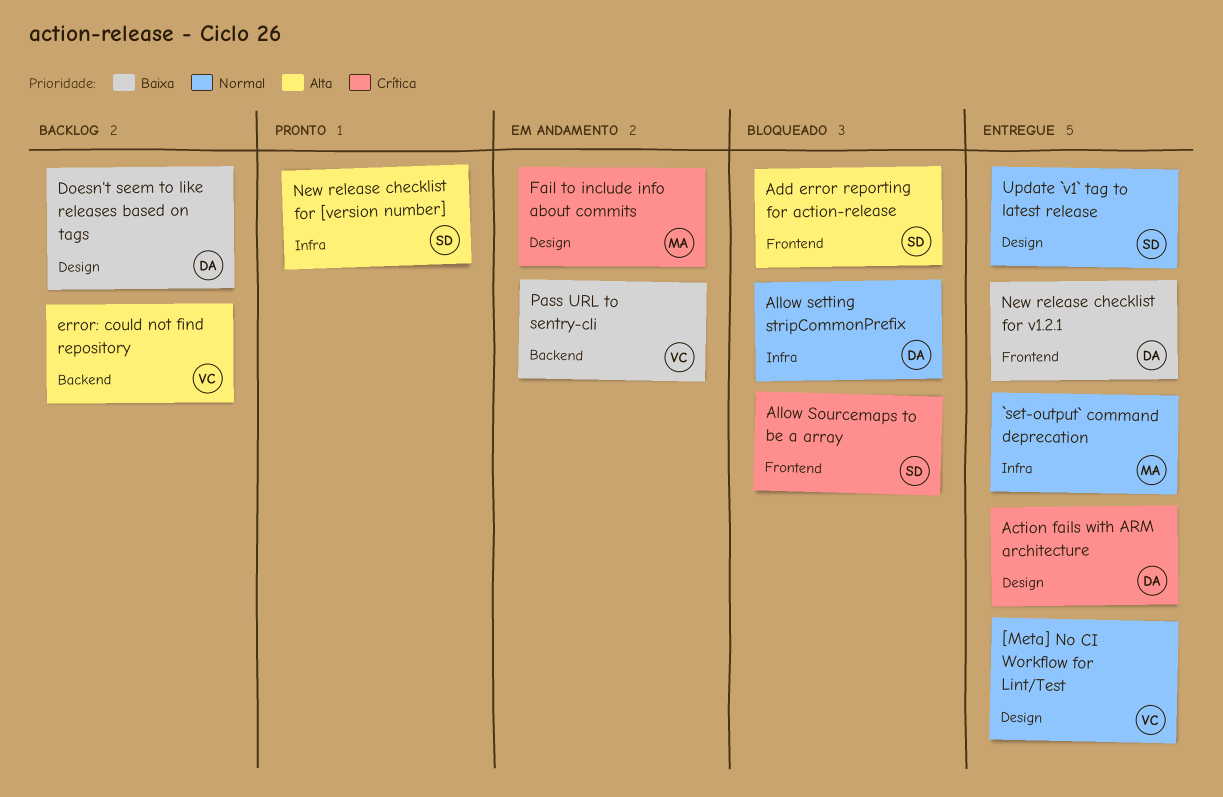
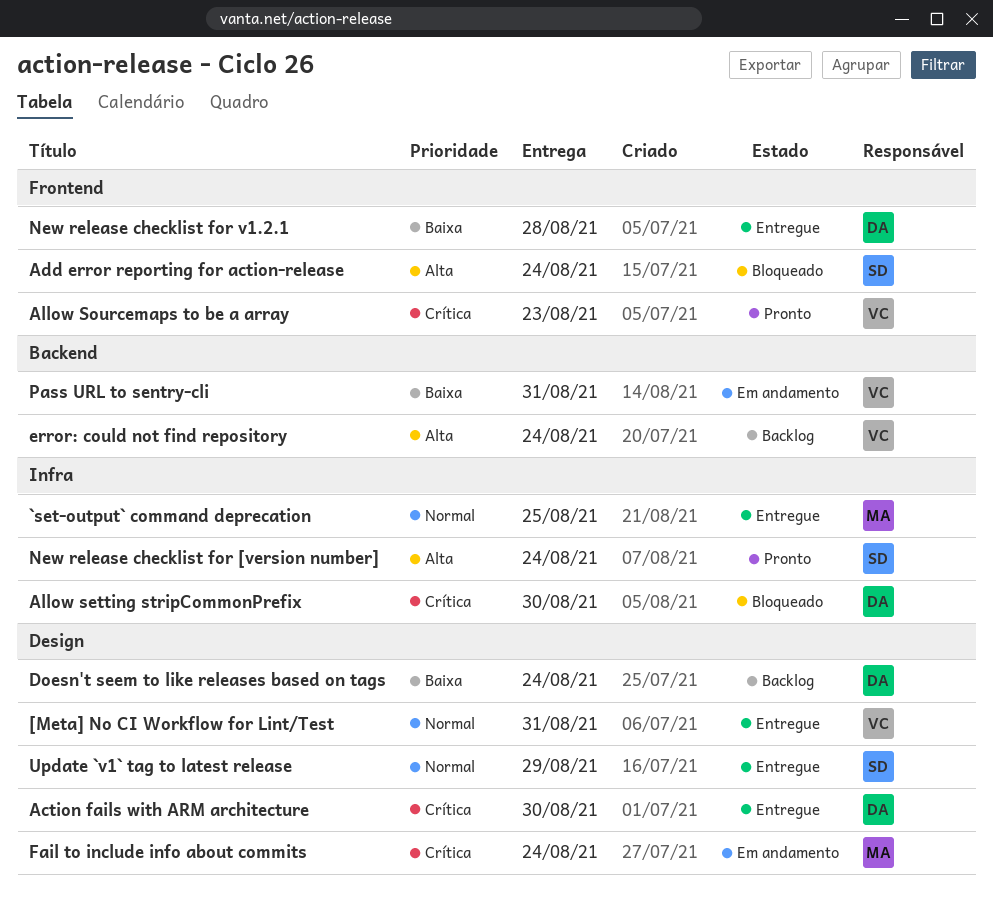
Allow setting stripCommonPrefix, priority: Normal -> Crítica
Allow Sourcemaps to be a array, status: Bloqueado -> Pronto
Allow Sourcemaps to be a array, owner: SD -> VC

